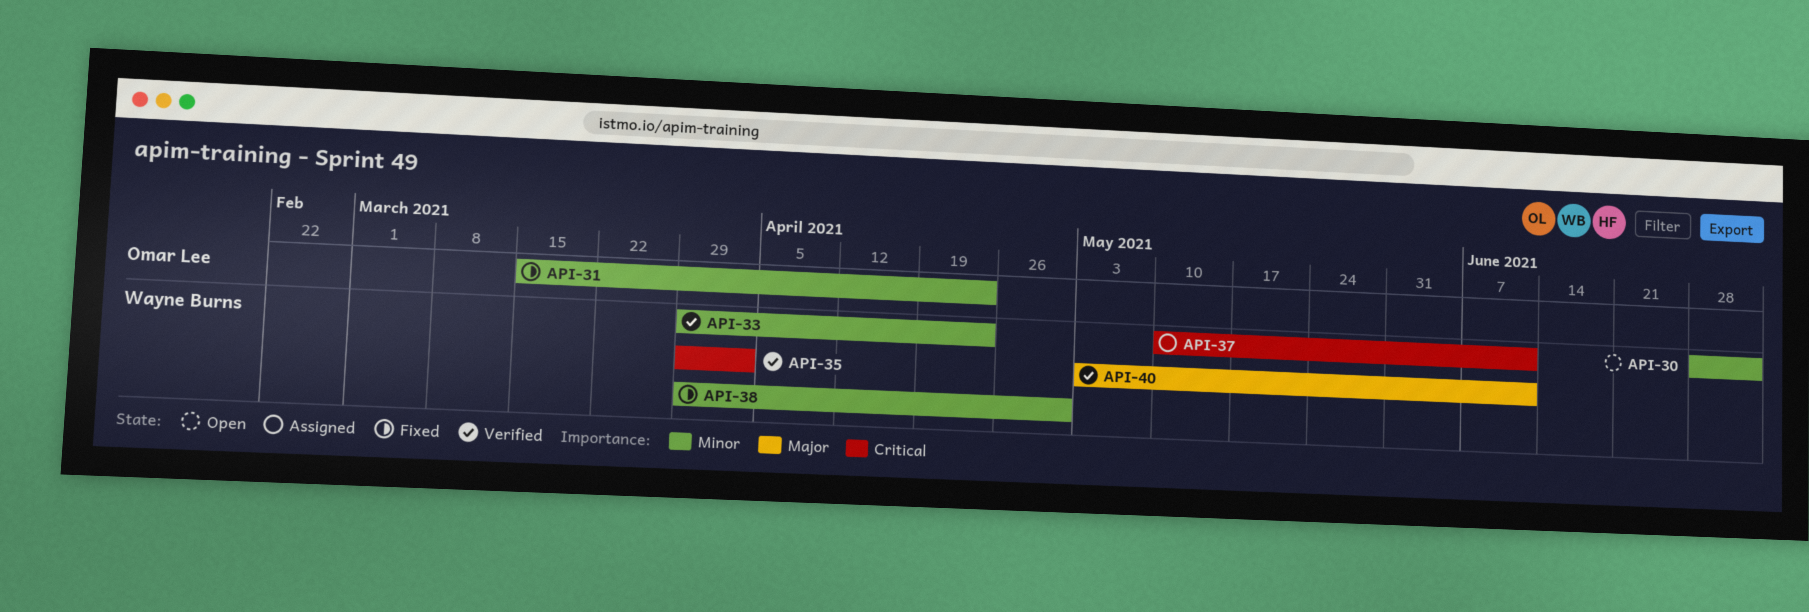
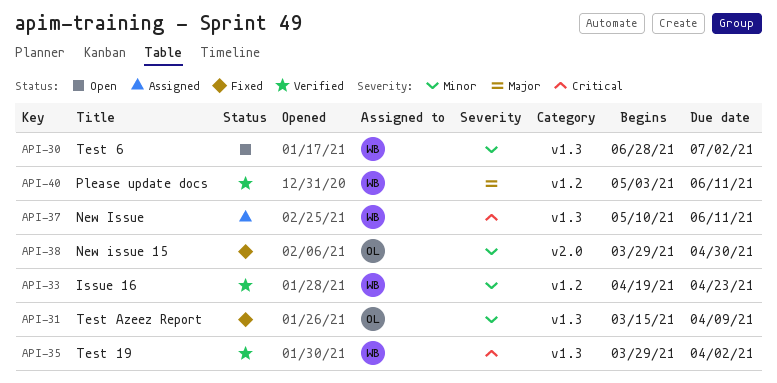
API-31, due: Apr 23 -> Apr 9
API-33, start: Mar 29 -> Apr 19
API-38, owner: Wayne Burns -> Omar Lee

